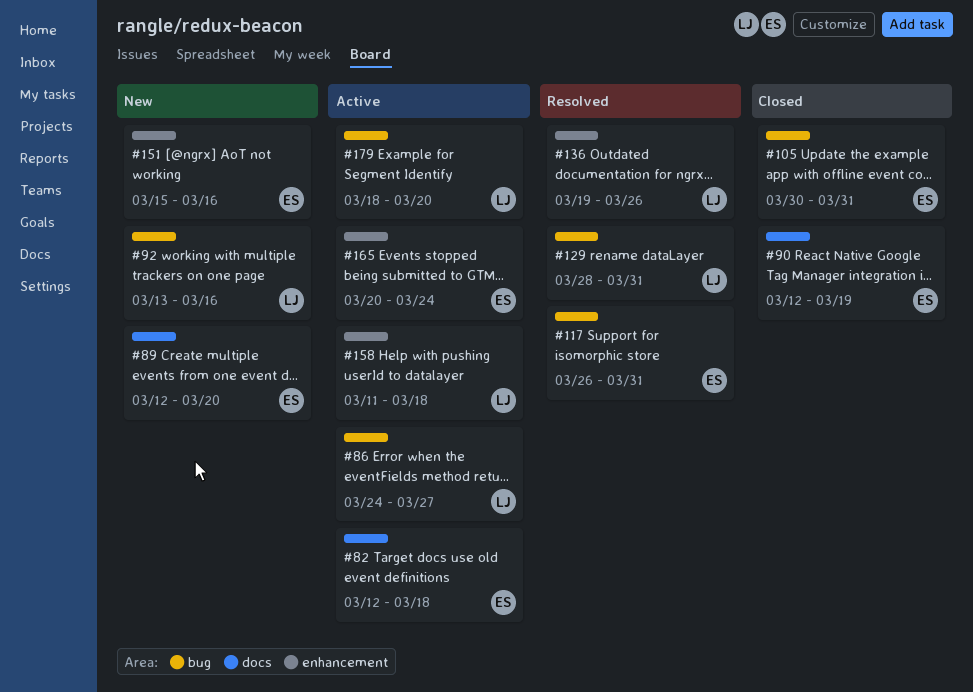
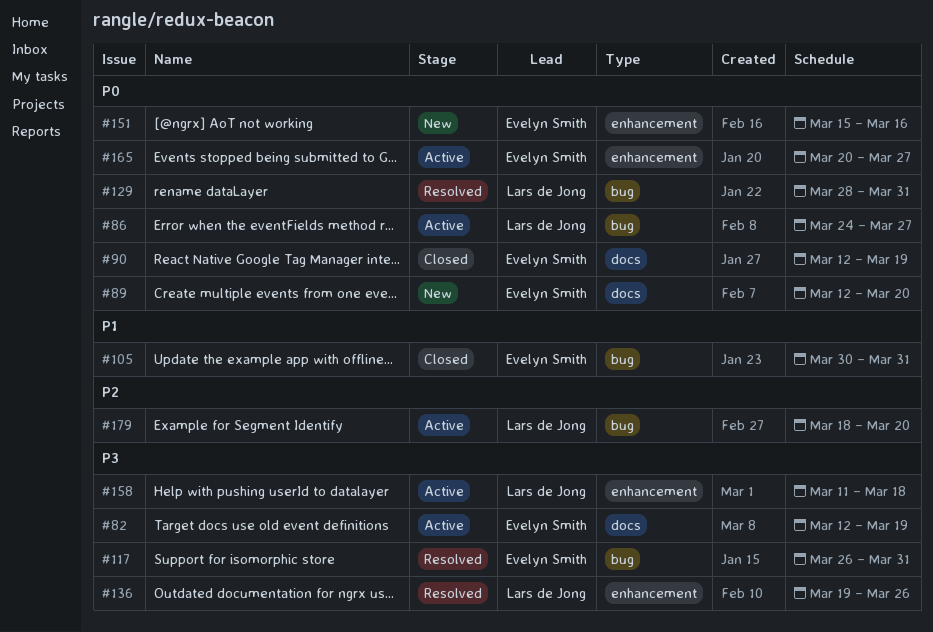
#82, due: Mar 18 -> Mar 19
#92: present -> none
#165, due: Mar 24 -> Mar 27

